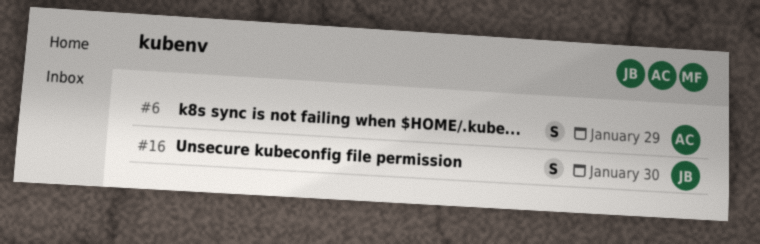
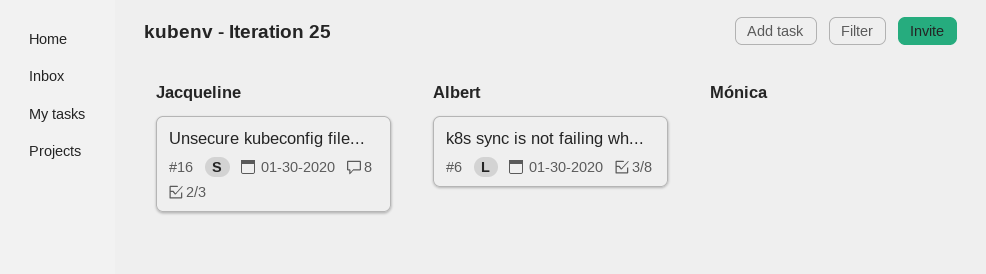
#6, estimate: S -> L
#6, due: Jan 29 -> Jan 30

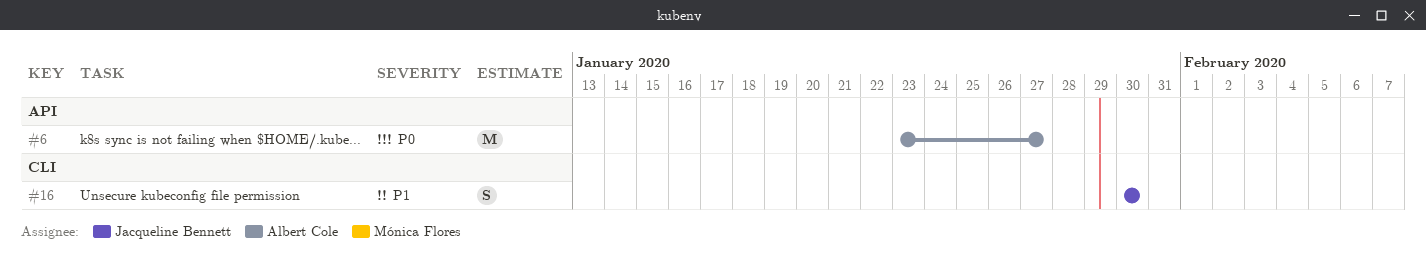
#6, estimate: L -> M
#6, due: Jan 30 -> Jan 27

